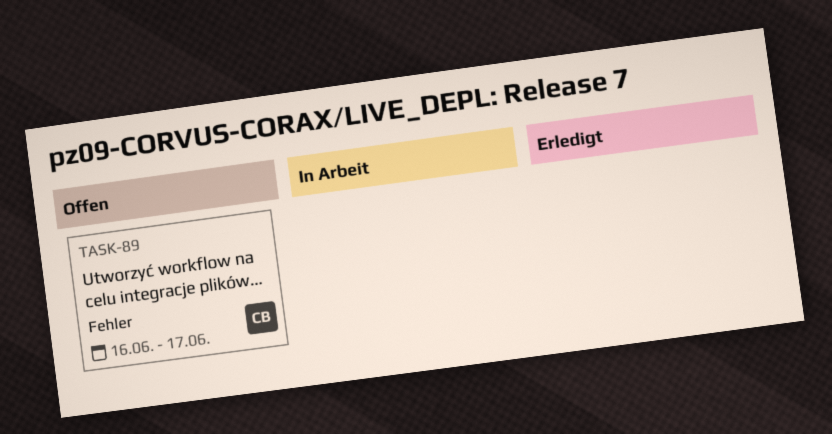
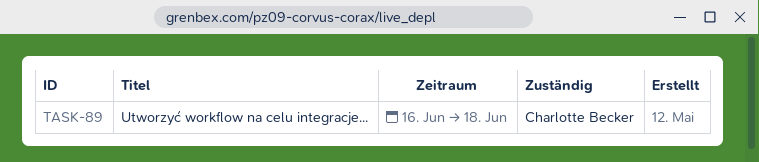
TASK-89, due: Jun 17 -> Jun 18

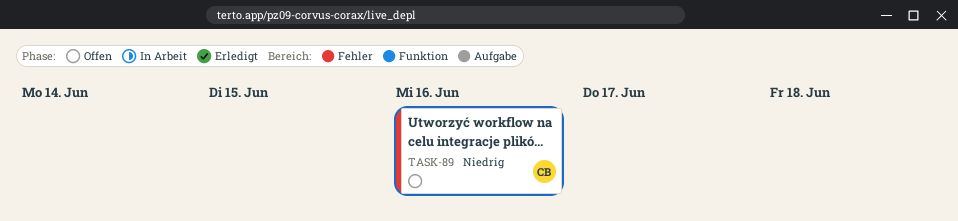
TASK-89, due: Jun 18 -> Jun 16

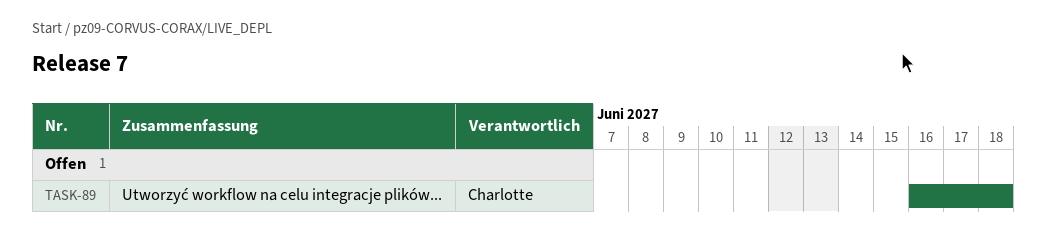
TASK-89, due: Jun 16 -> Jun 18

